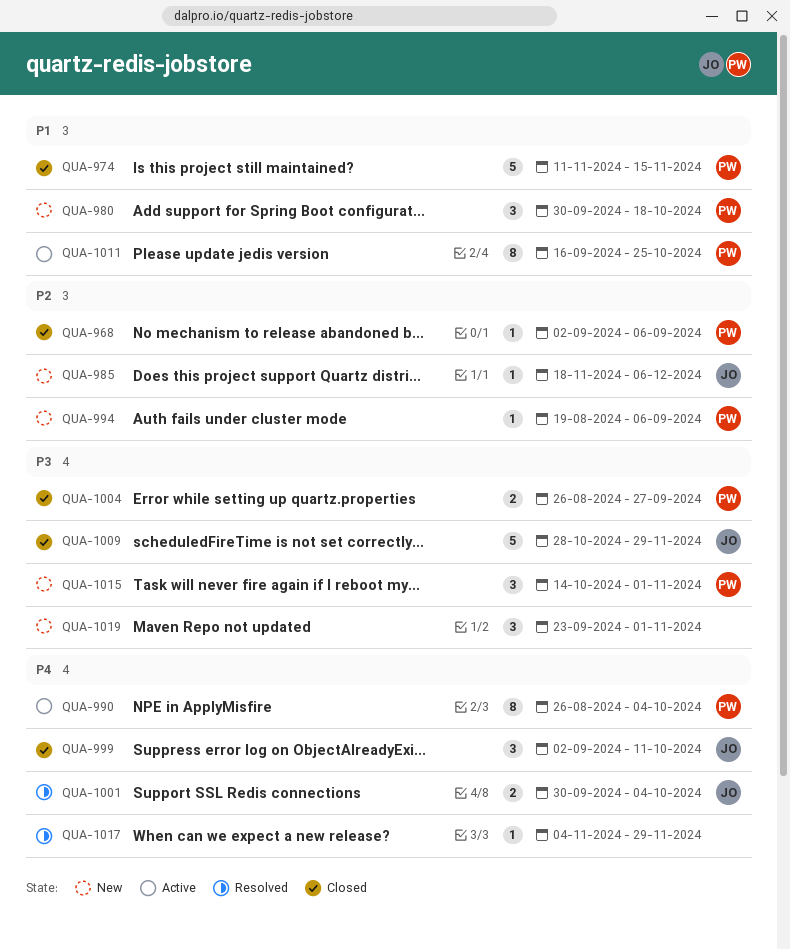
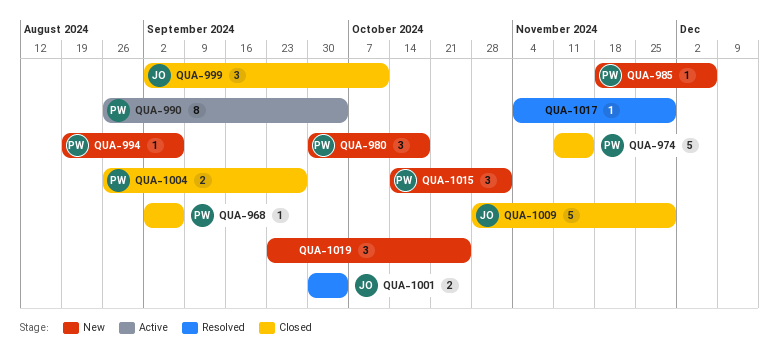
QUA-985, owner: JO -> PW
QUA-1011: present -> none
QUA-1019, due: Nov 1 -> Oct 25

